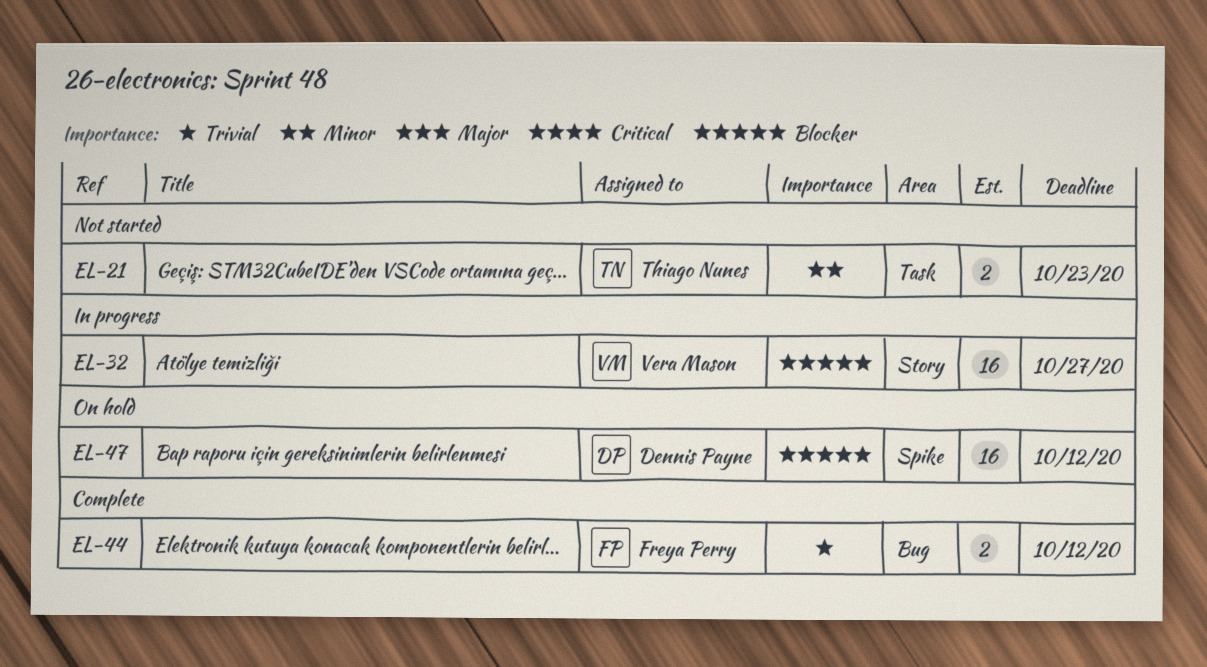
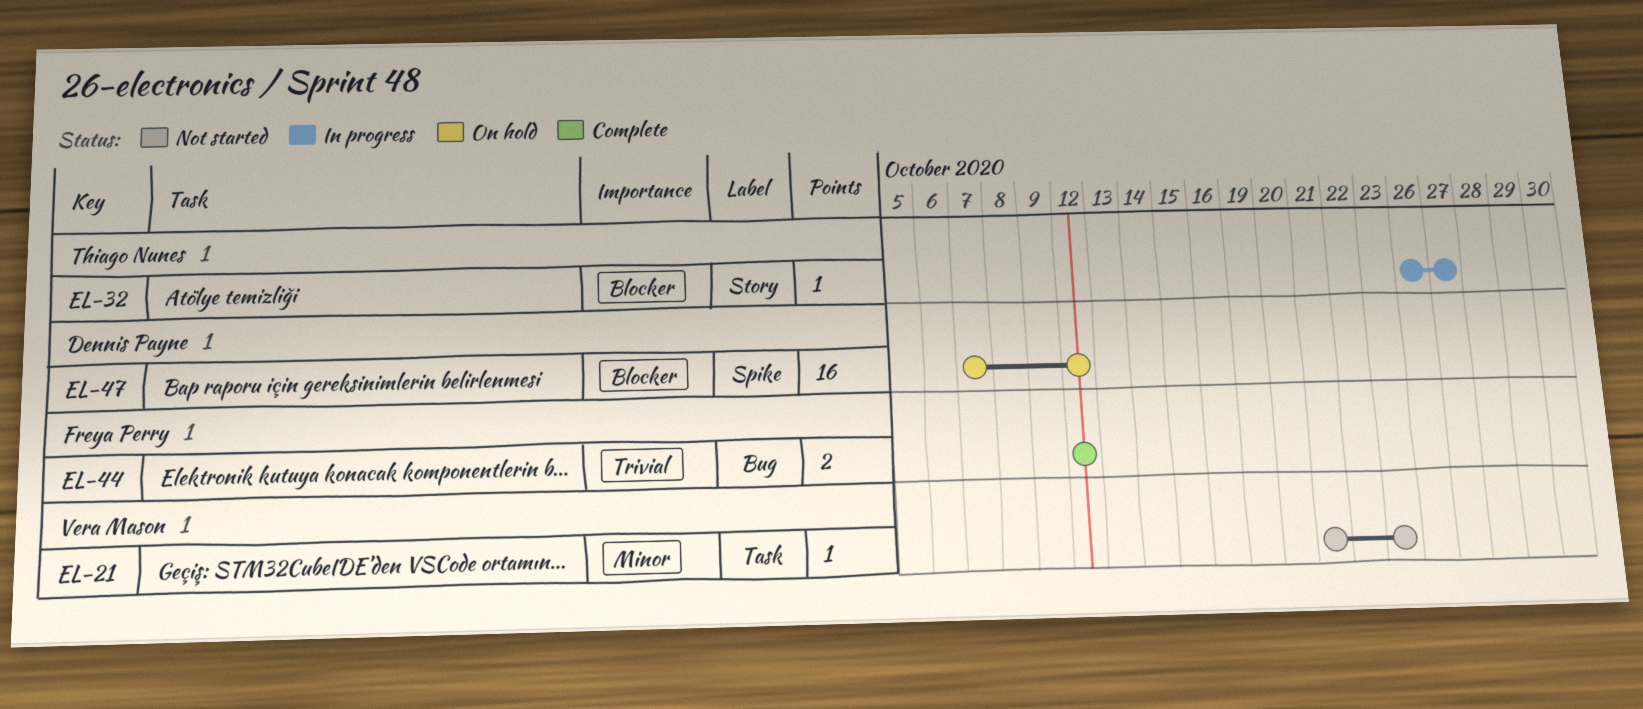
EL-21, owner: Thiago Nunes -> Vera Mason
EL-21, estimate: 2 -> 1
EL-32, owner: Vera Mason -> Thiago Nunes
EL-32, estimate: 16 -> 1

